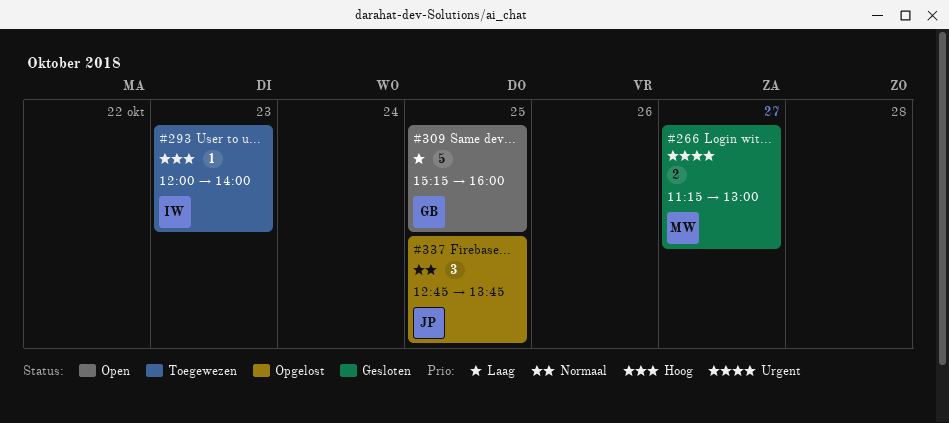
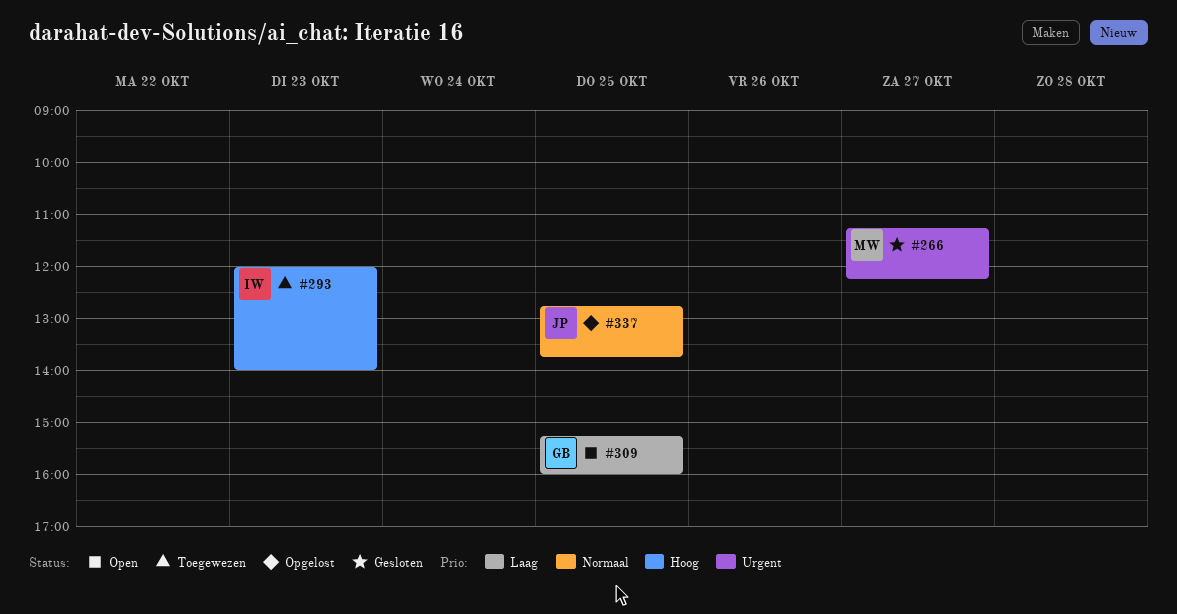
#266, ends: 13:00 -> 12:15

